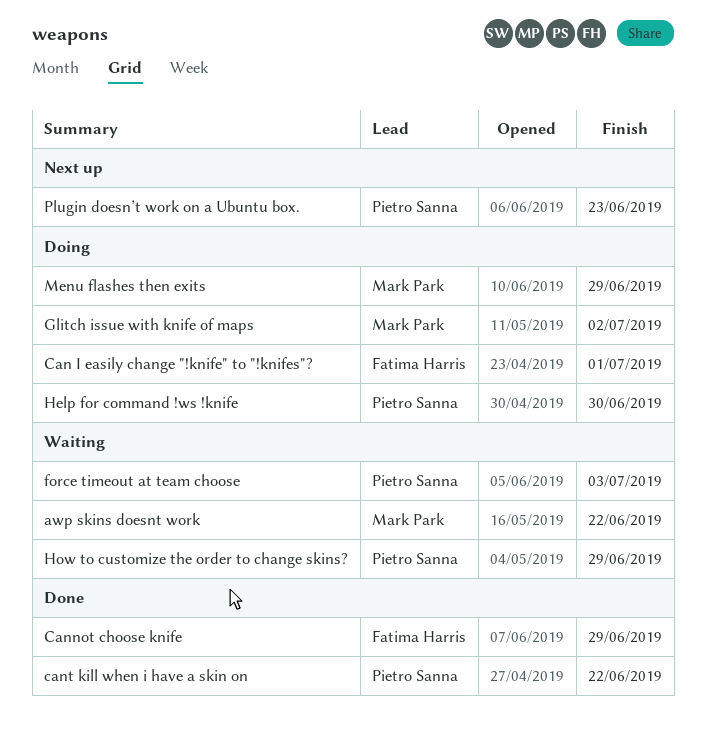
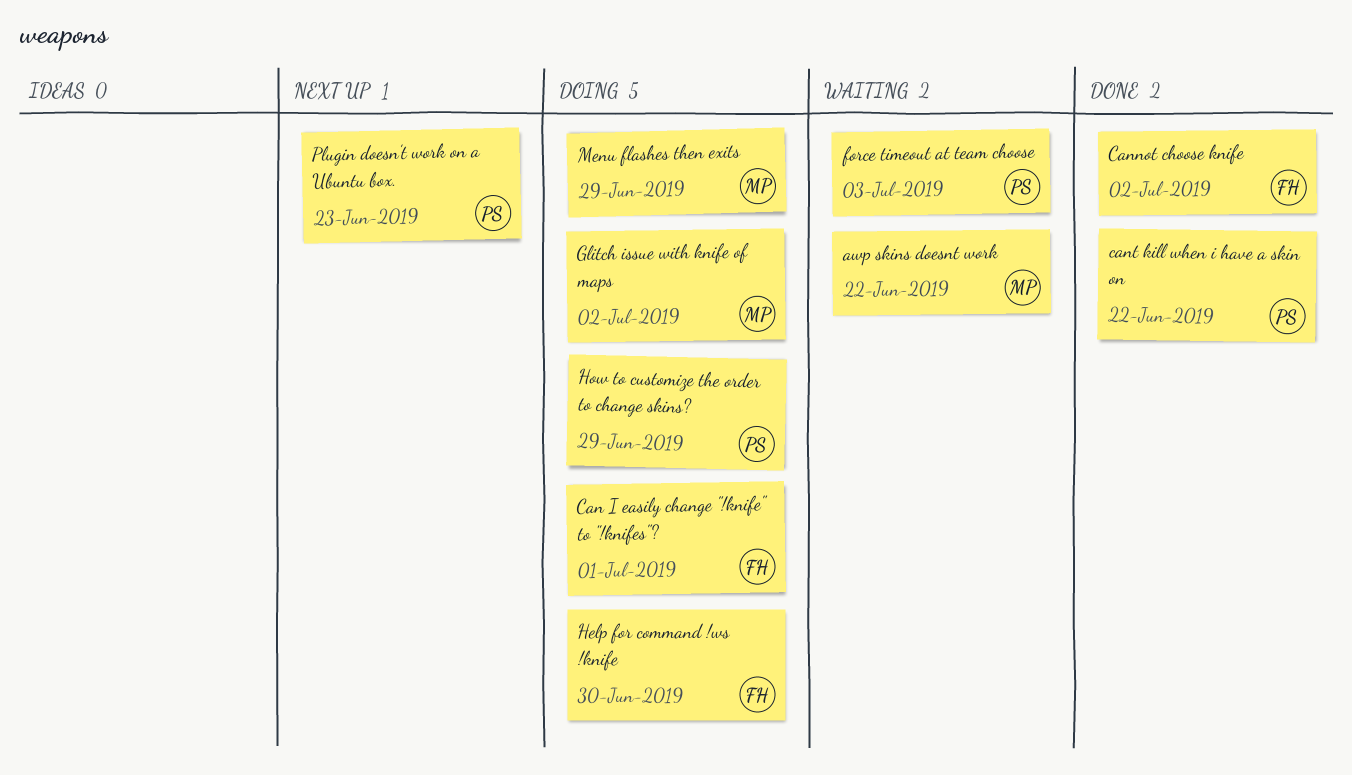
Cannot choose knife, due: Jun 29 -> Jul 2
Help for command !ws !knife, owner: Pietro Sanna -> Fatima Harris
How to customize the order to change skins?, status: Waiting -> Doing

